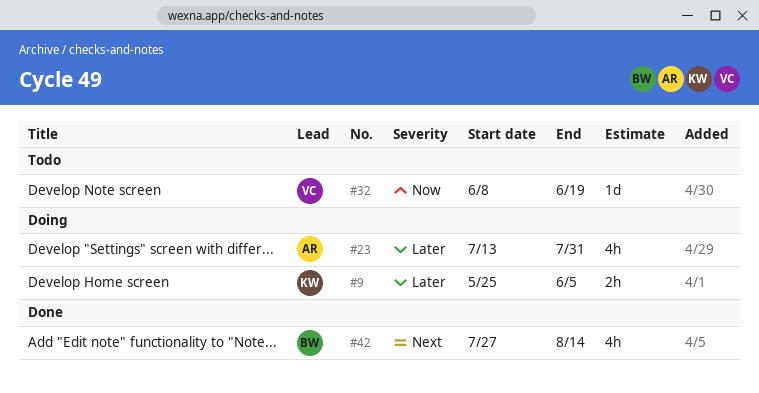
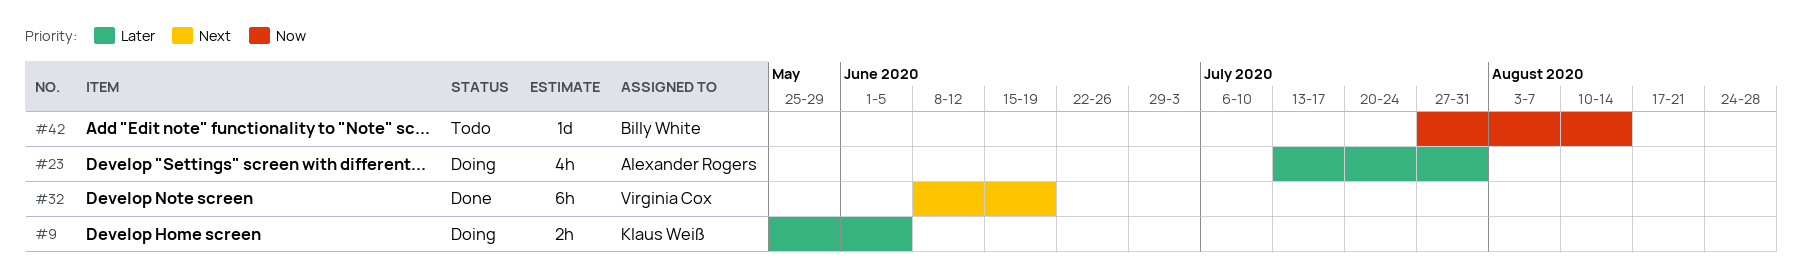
#32, status: Todo -> Done
#32, priority: Now -> Next
#32, estimate: 1d -> 6h
#42, status: Done -> Todo
#42, priority: Next -> Now
#42, estimate: 4h -> 1d

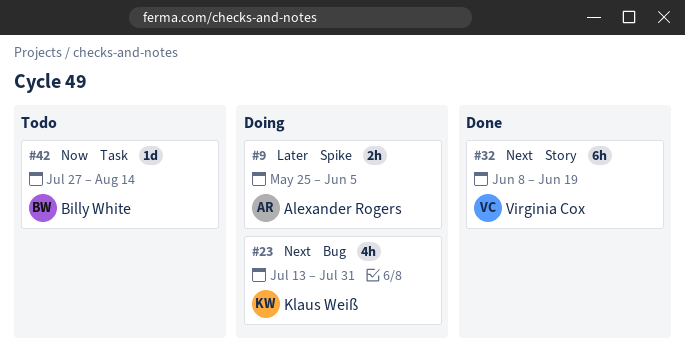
#9, owner: Klaus Weiß -> Alexander Rogers
#23, owner: Alexander Rogers -> Klaus Weiß
#23, priority: Later -> Next

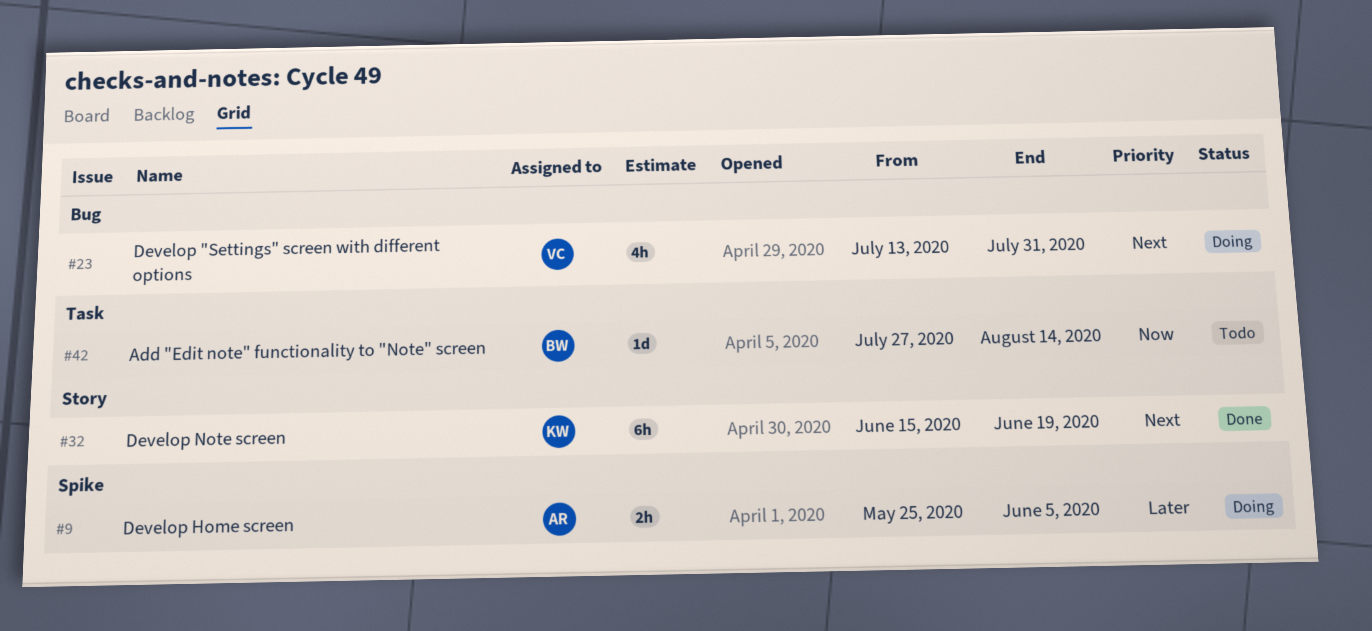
#23, owner: Klaus Weiß -> Virginia Cox
#32, owner: Virginia Cox -> Klaus Weiß
#32, start: Jun 8 -> Jun 15

